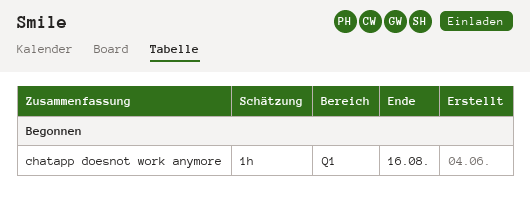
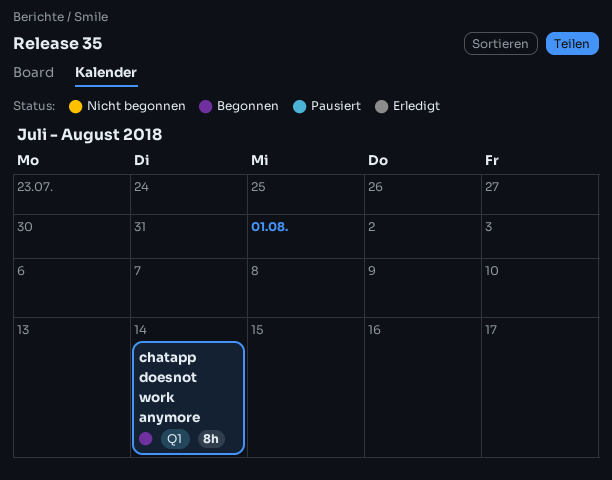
chatapp doesnot work anymore, estimate: 1h -> 8h
chatapp doesnot work anymore, due: Aug 16 -> Aug 14

